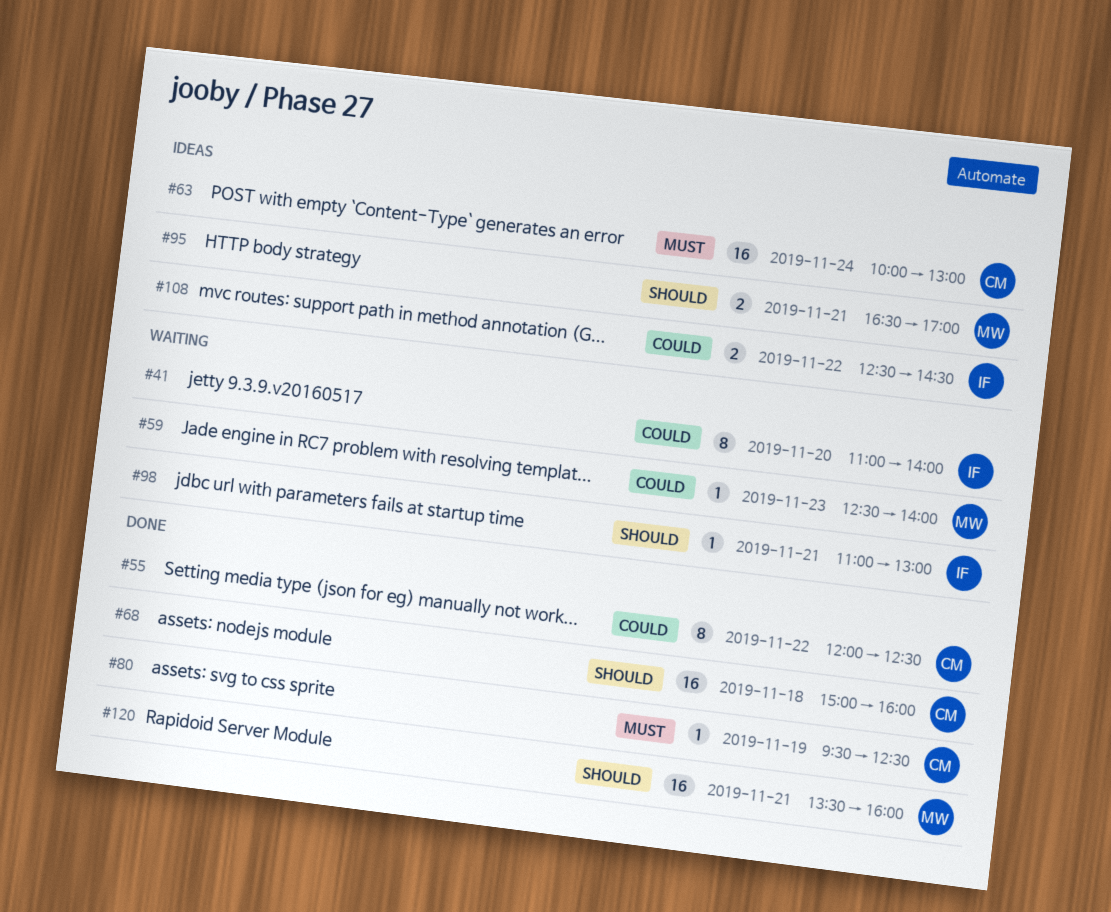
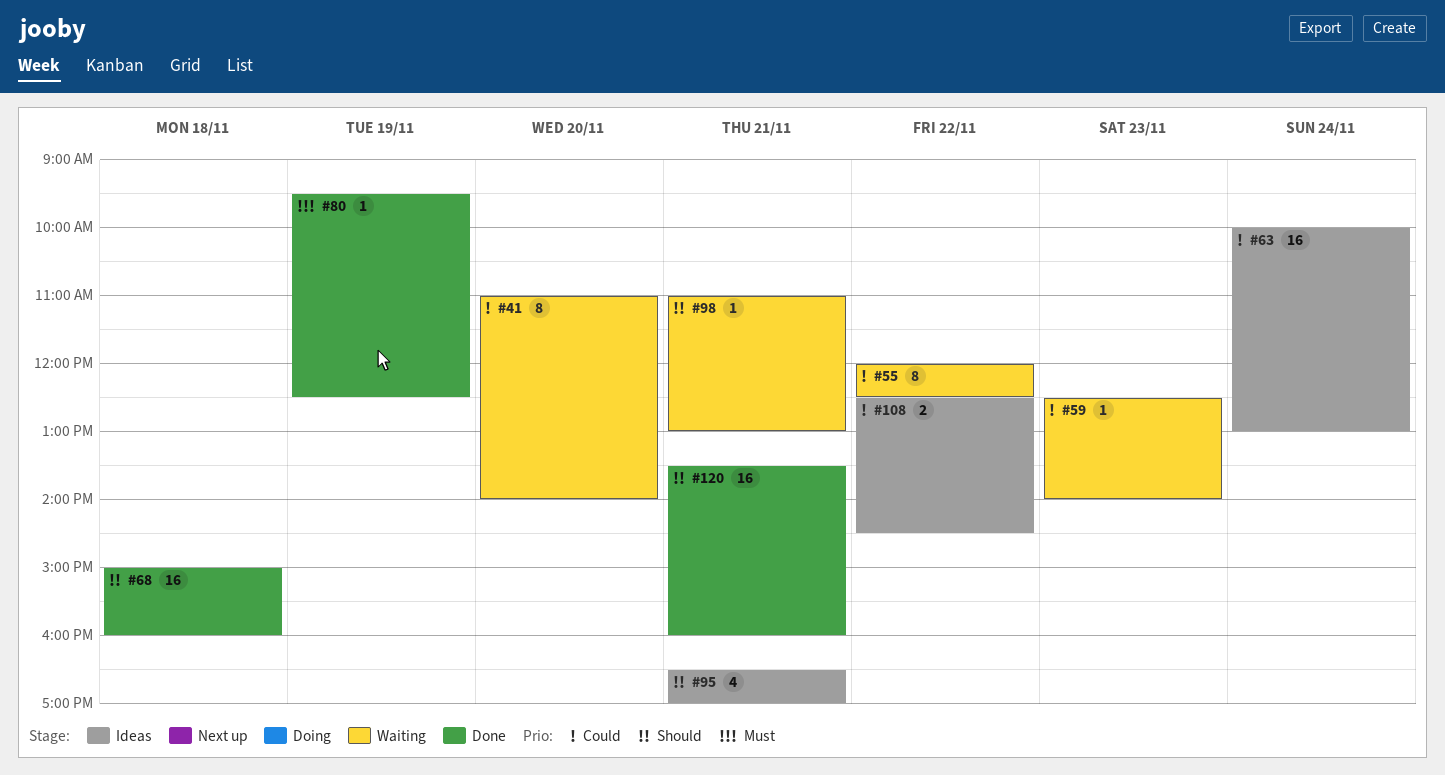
#55, status: Done -> Waiting
#63, priority: Must -> Could
#95, estimate: 2 -> 4

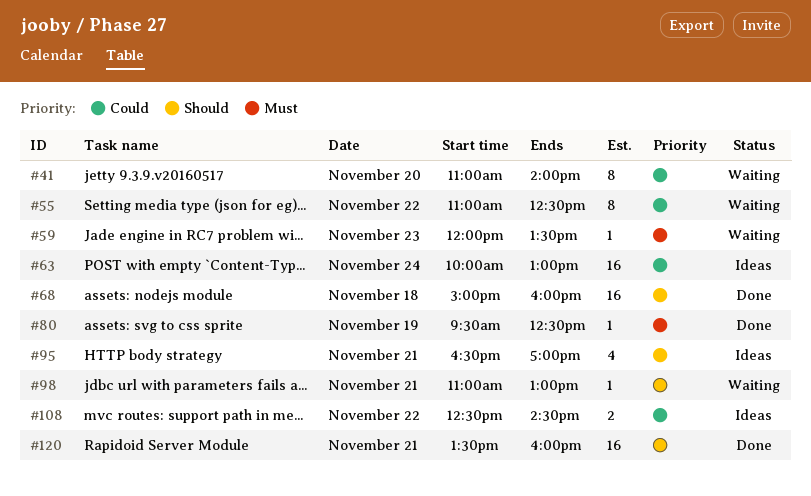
#55, begins: 12:00 -> 11:00
#59, priority: Could -> Must
#59, begins: 12:30 -> 12:00
#59, ends: 14:00 -> 13:30

